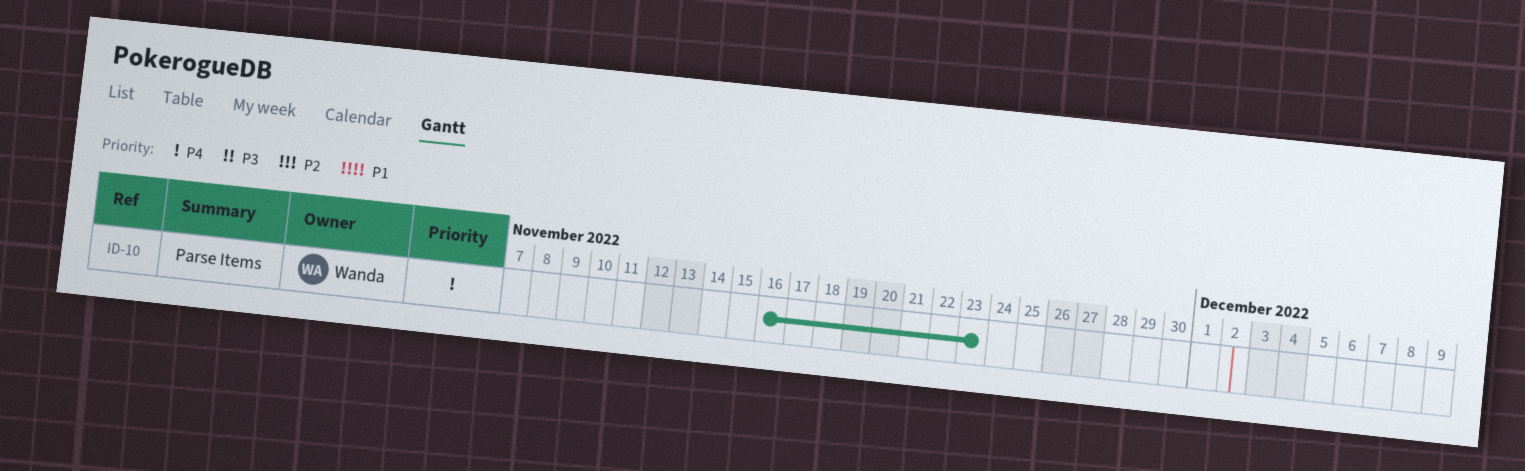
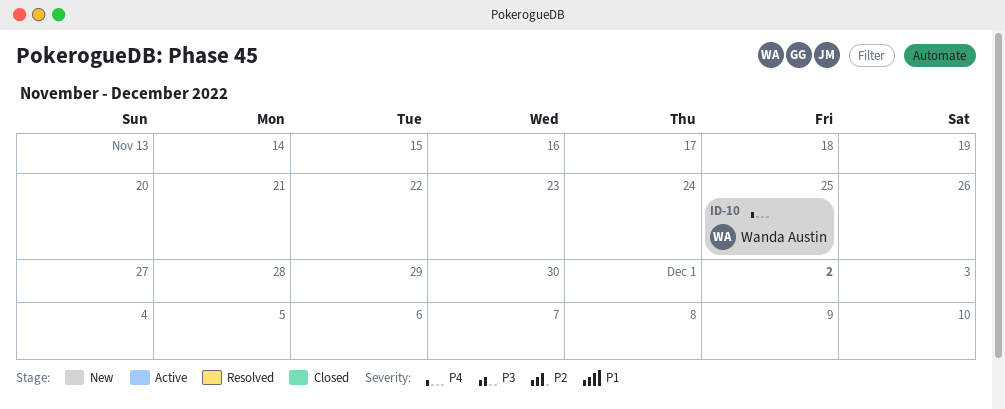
ID-10, due: Nov 23 -> Nov 25

